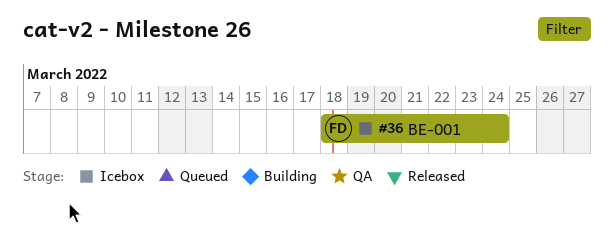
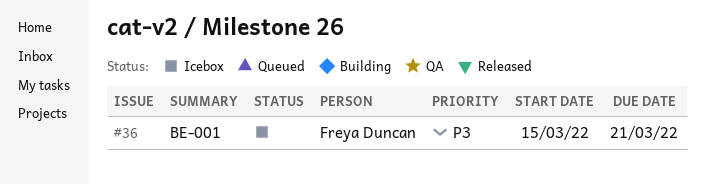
#36, start: Mar 18 -> Mar 15
#36, due: Mar 24 -> Mar 21

